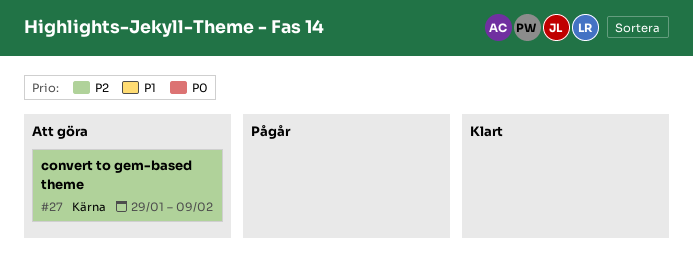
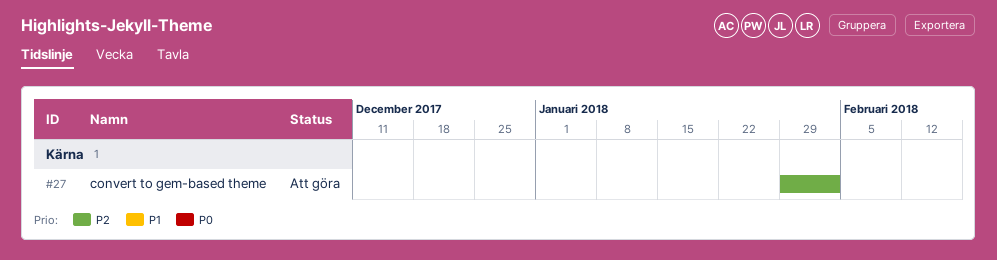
#27, due: Feb 9 -> Feb 2

